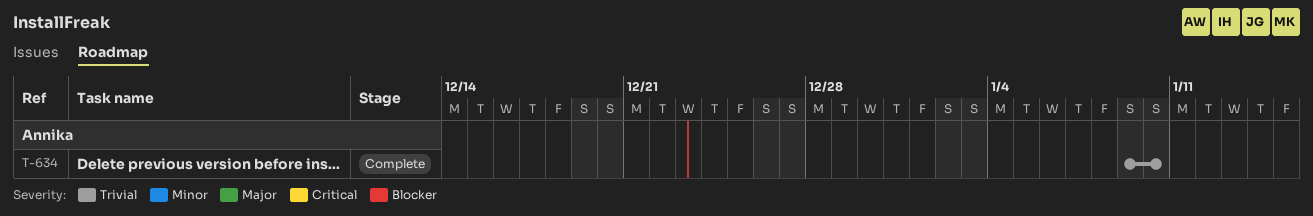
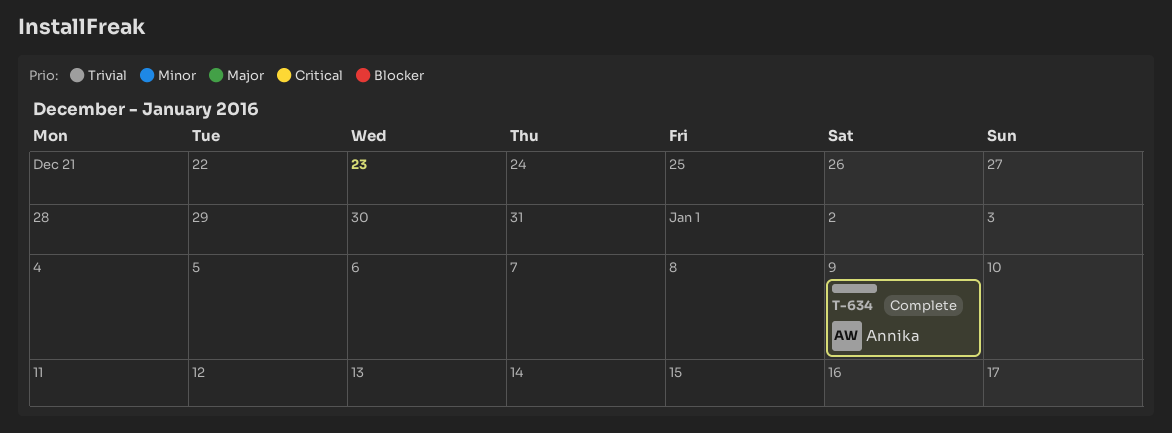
T-634, due: Jan 10 -> Jan 9

